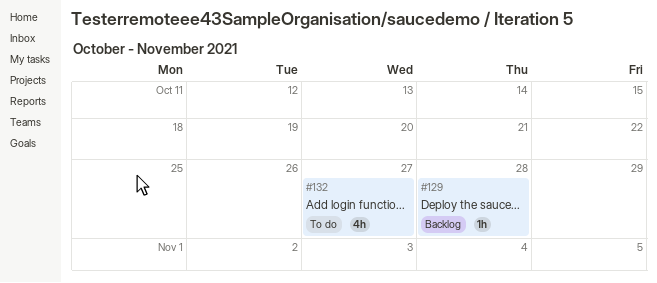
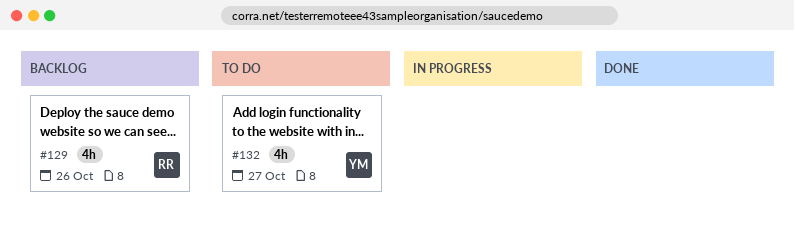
#129, estimate: 1h -> 4h
#129, due: Oct 28 -> Oct 26

